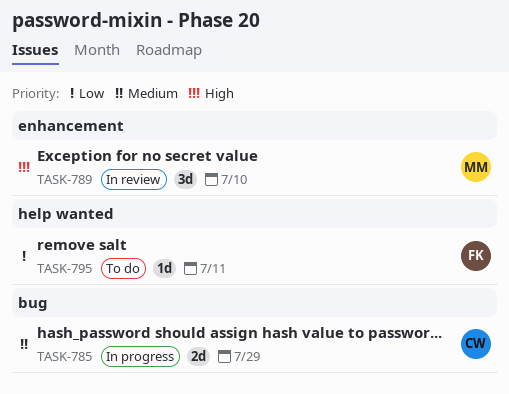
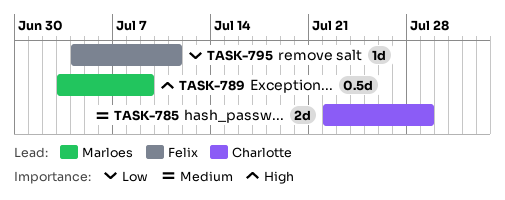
TASK-789, estimate: 3d -> 0.5d
TASK-789, due: Jul 10 -> Jul 9

